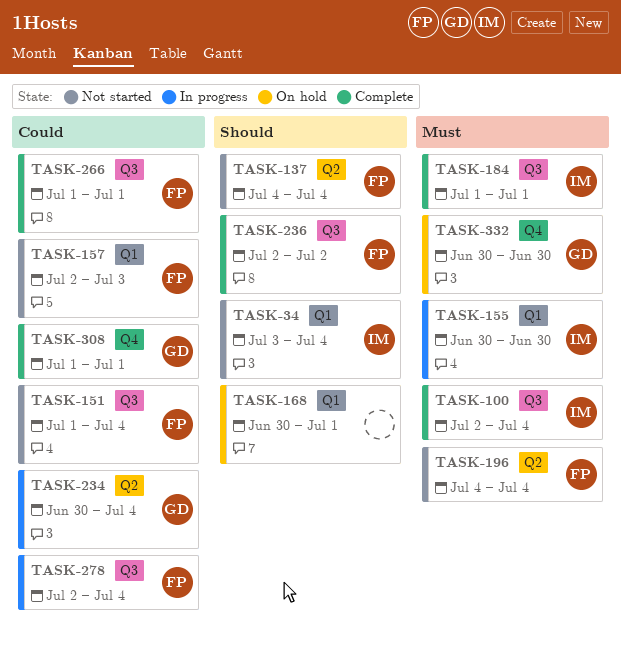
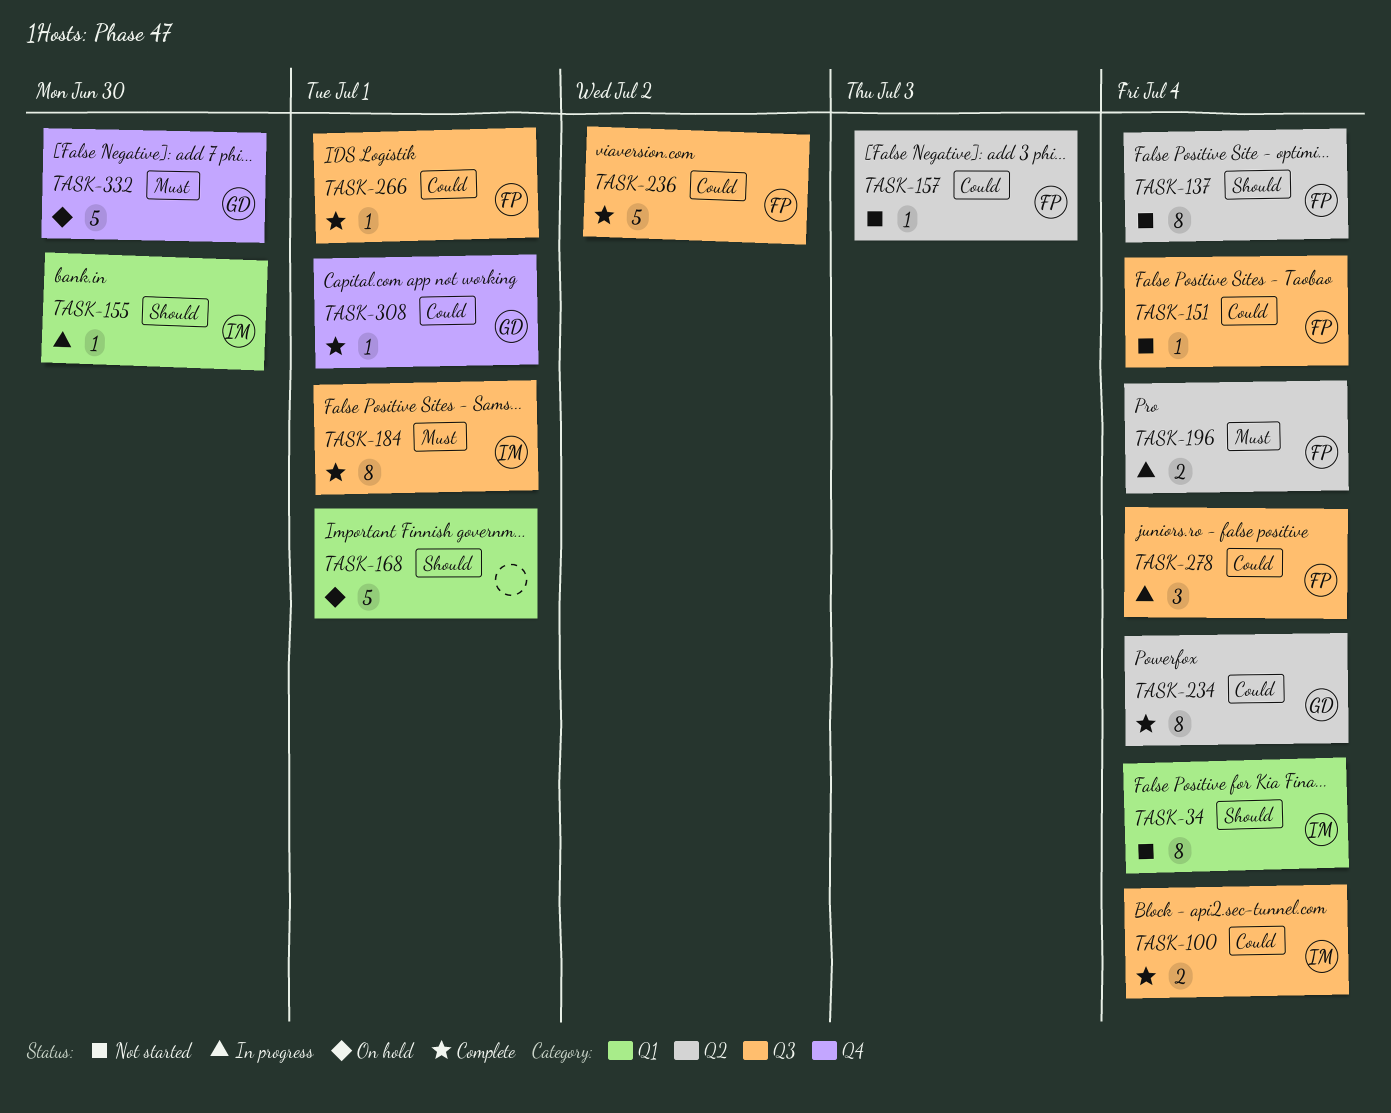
TASK-100, priority: Must -> Could
TASK-155, priority: Must -> Should
TASK-157, label: Q1 -> Q2
TASK-196, status: Not started -> In progress
TASK-234, status: In progress -> Complete
TASK-236, priority: Should -> Could

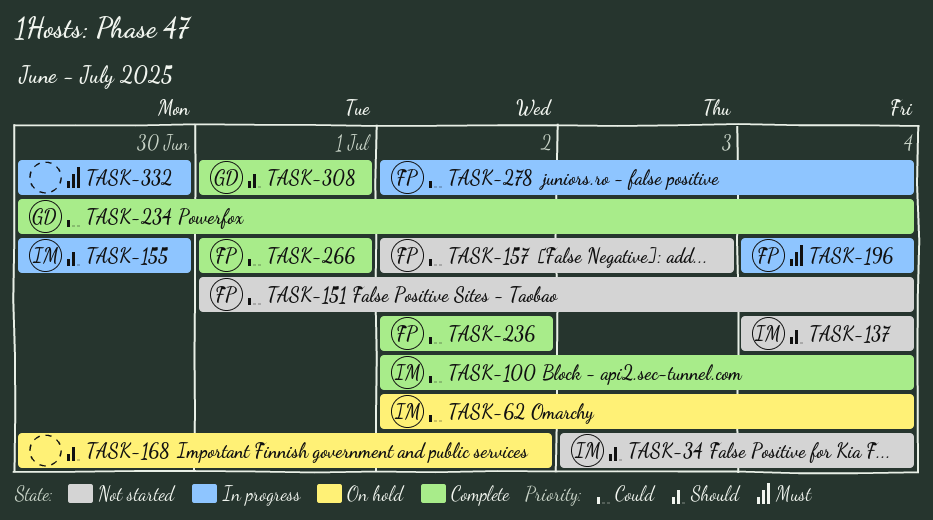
TASK-62: none -> present
TASK-137, owner: FP -> IM
TASK-168, due: Jul 1 -> Jul 2
TASK-184: present -> none
TASK-308, priority: Could -> Should
TASK-332, status: On hold -> In progress
TASK-332, owner: GD -> none

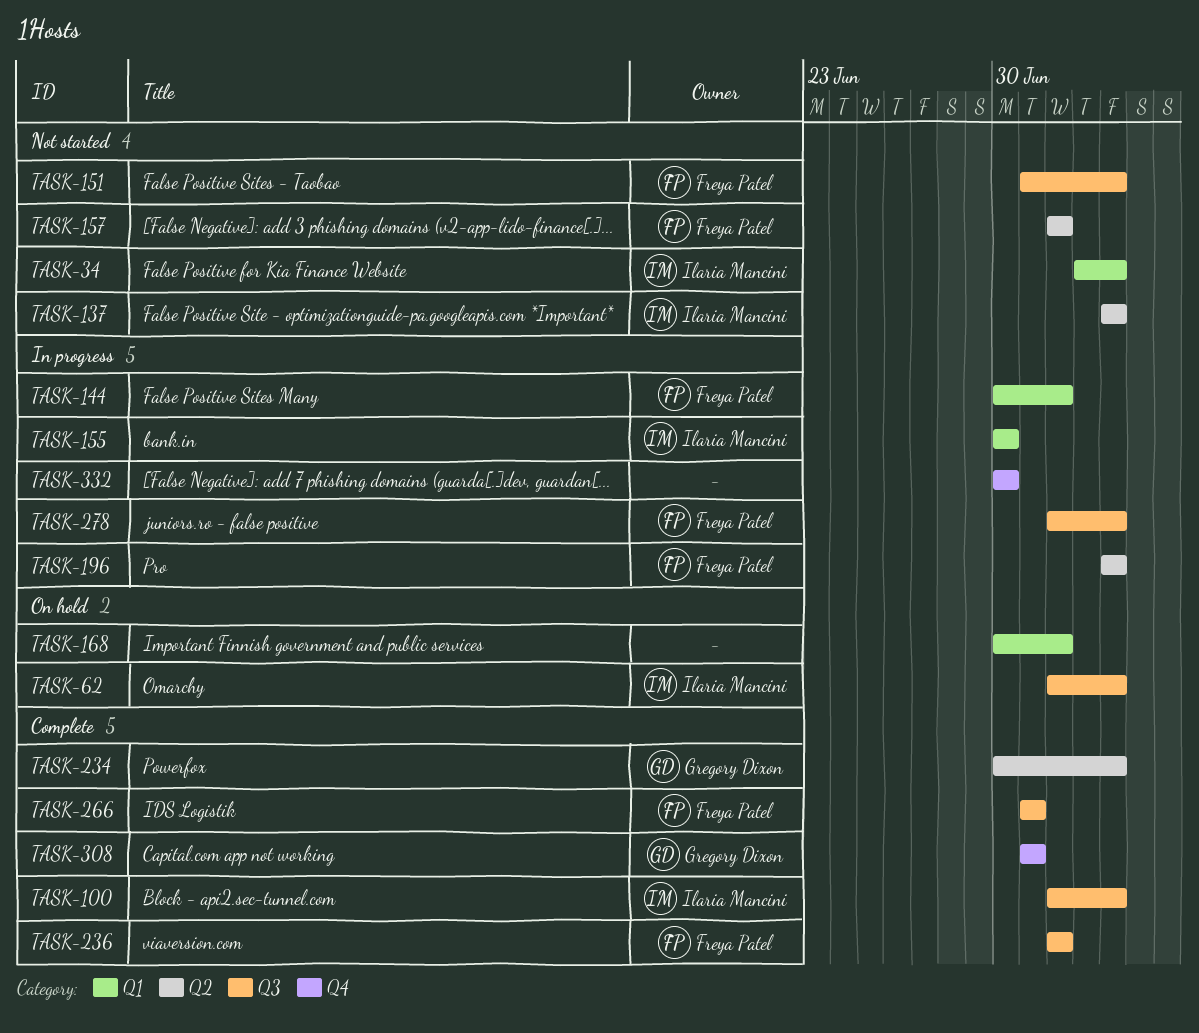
TASK-144: none -> present
TASK-157, due: Jul 3 -> Jul 2

